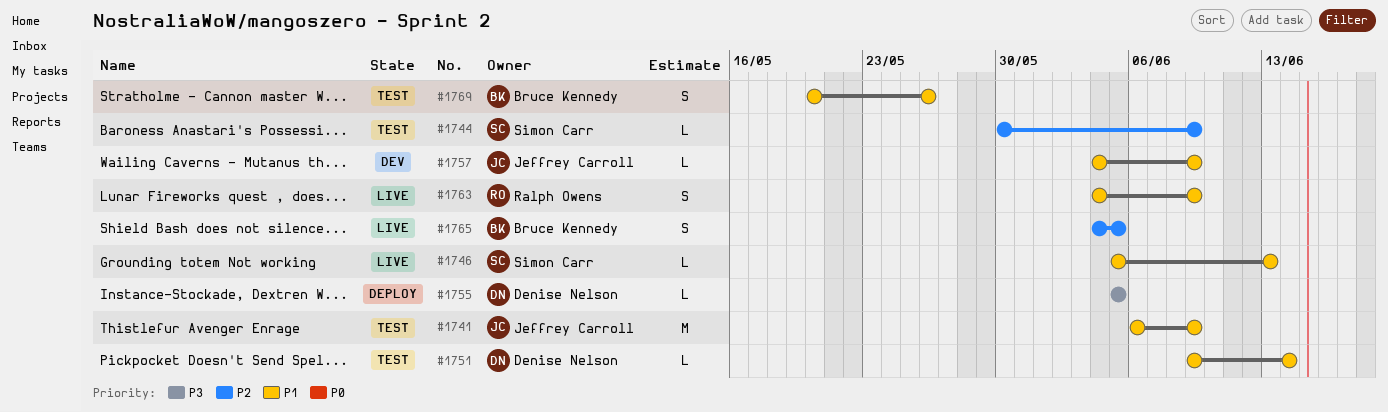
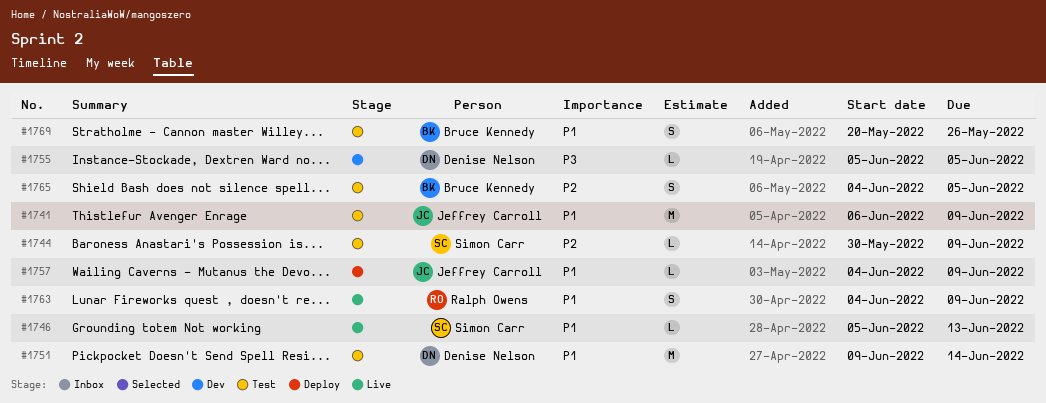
#1751, estimate: L -> M
#1755, status: Deploy -> Dev
#1757, status: Dev -> Deploy
#1765, status: Live -> Test

